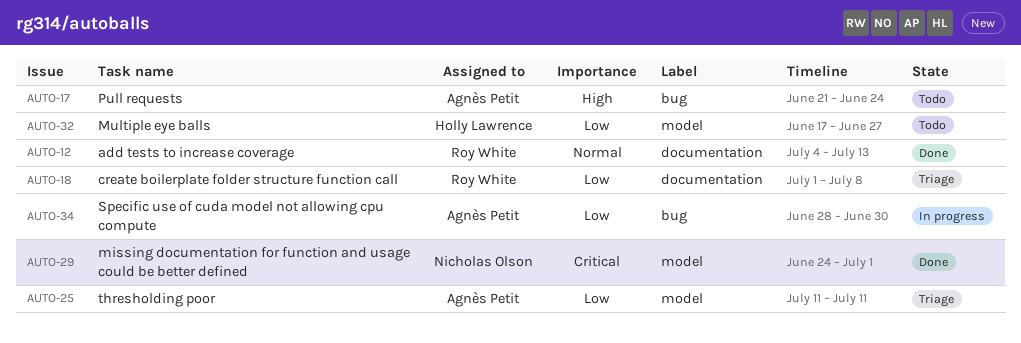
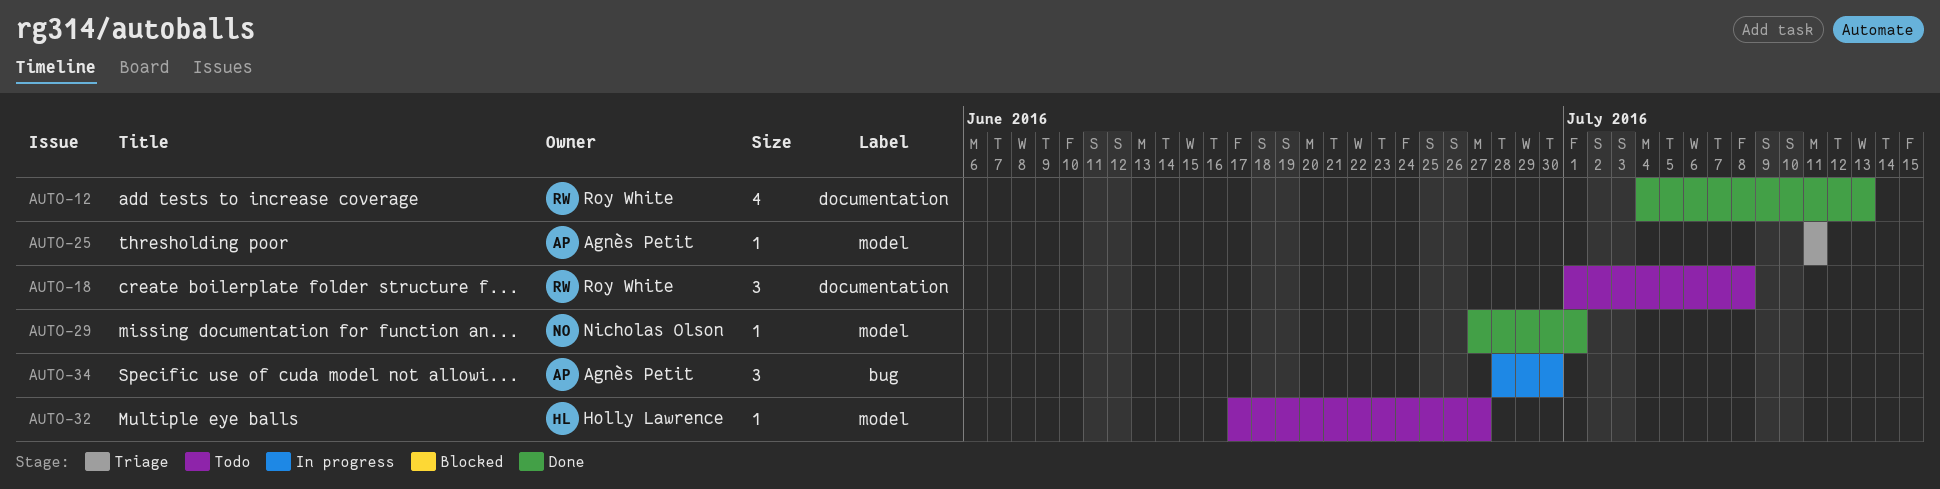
AUTO-17: present -> none
AUTO-18, status: Triage -> Todo
AUTO-29, start: Jun 24 -> Jun 27

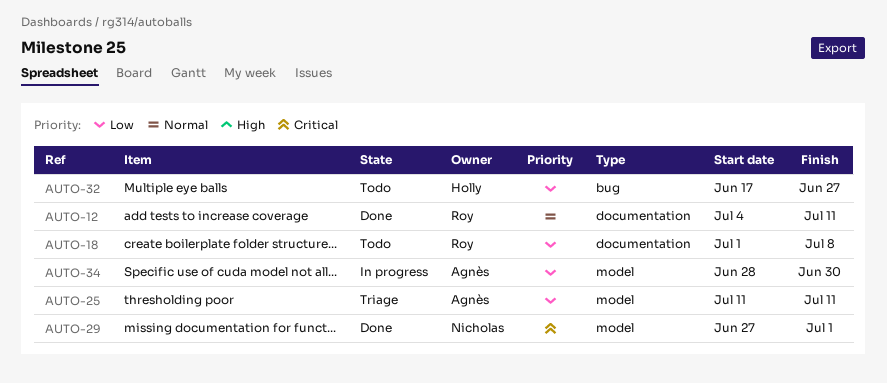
AUTO-12, due: Jul 13 -> Jul 11
AUTO-32, label: model -> bug
AUTO-34, label: bug -> model

